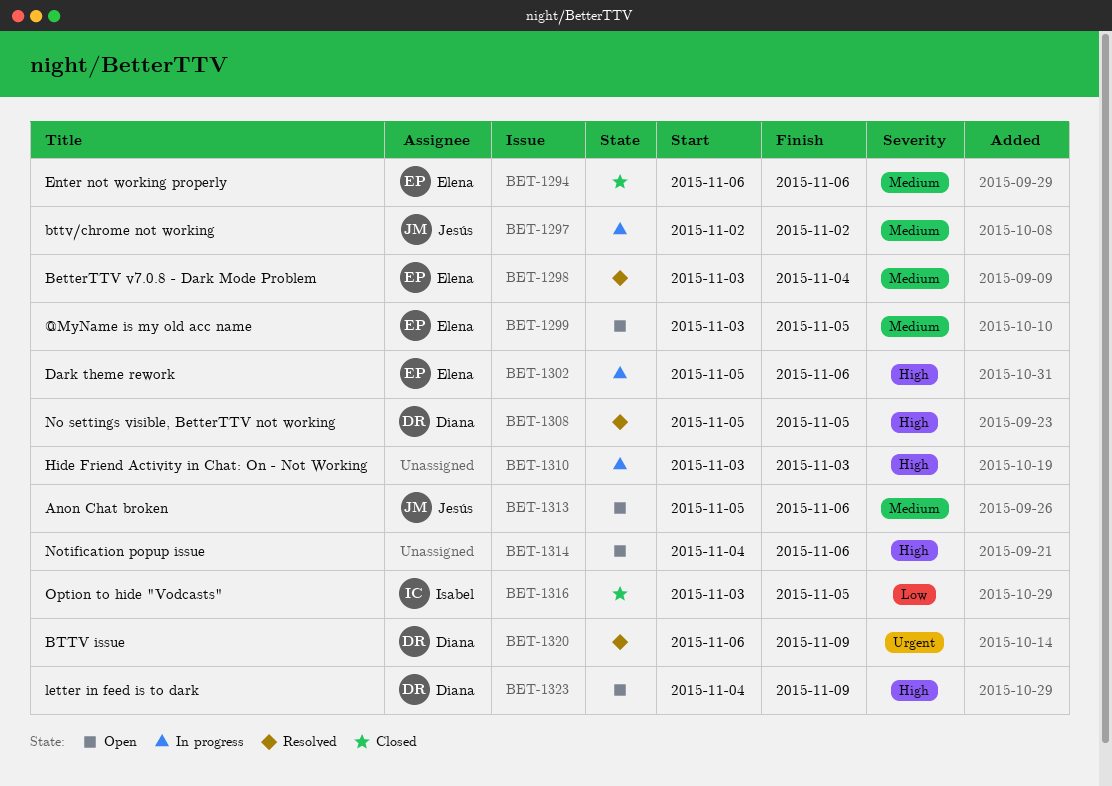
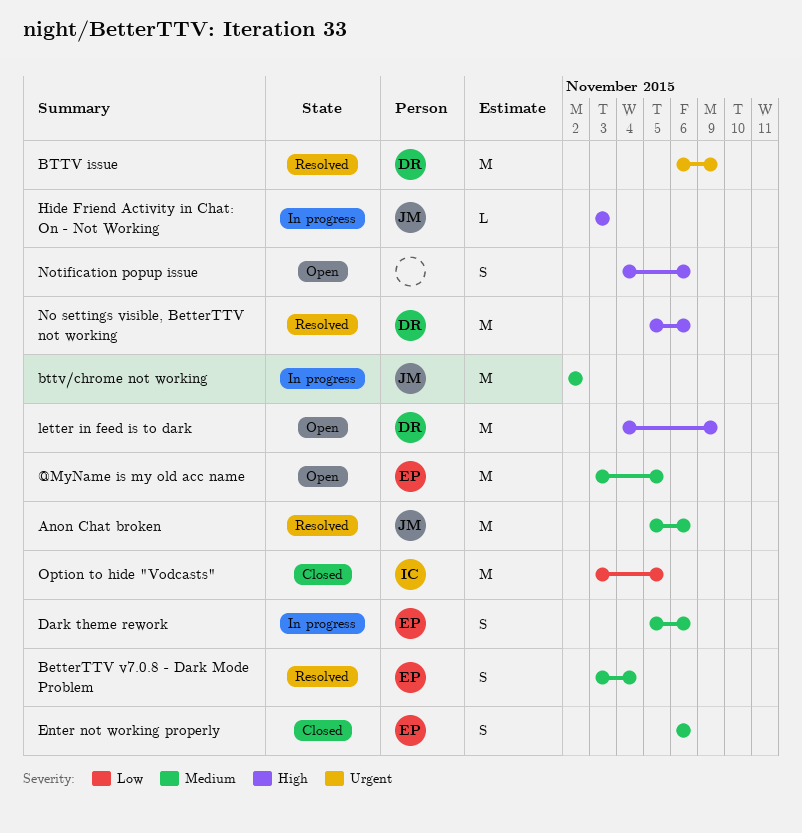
Anon Chat broken, status: Open -> Resolved
Dark theme rework, priority: High -> Medium
Hide Friend Activity in Chat: On - Not Working, owner: none -> Jesús
No settings visible, BetterTTV not working, due: Nov 5 -> Nov 6

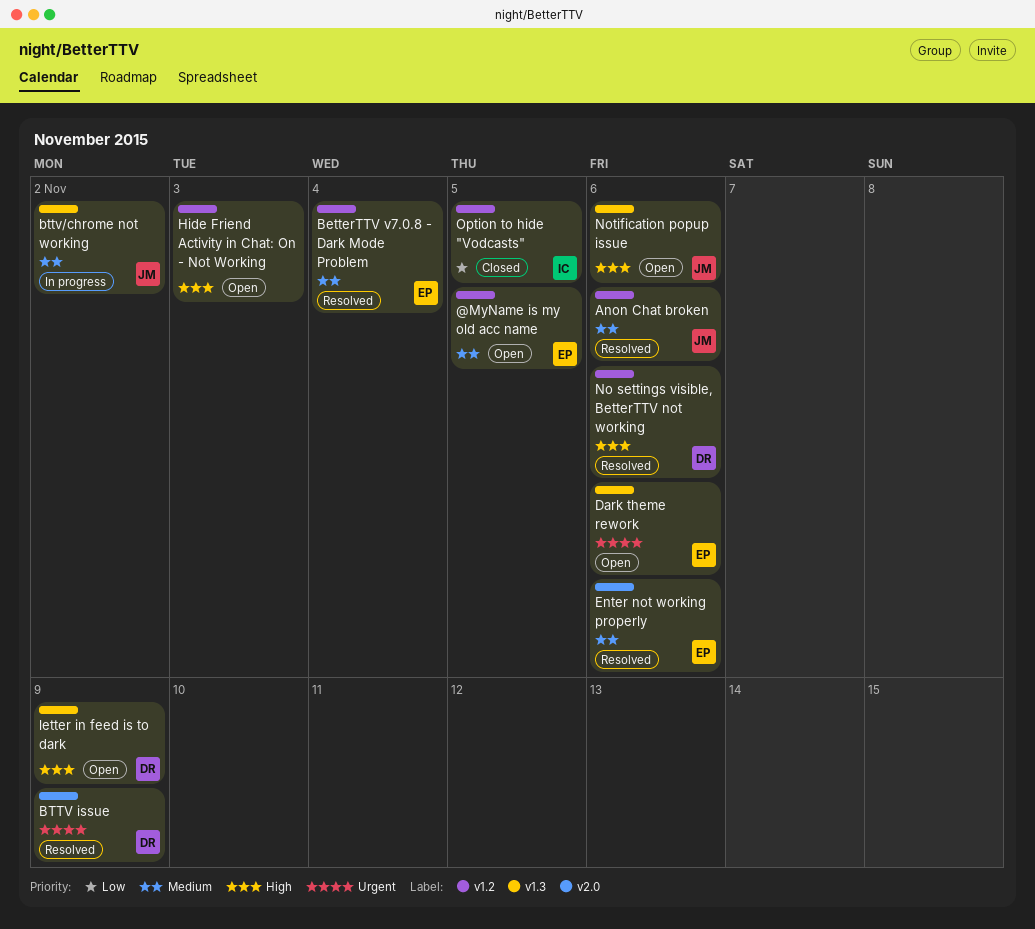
Dark theme rework, status: In progress -> Open
Dark theme rework, priority: Medium -> Urgent
Enter not working properly, status: Closed -> Resolved
Hide Friend Activity in Chat: On - Not Working, status: In progress -> Open
Hide Friend Activity in Chat: On - Not Working, owner: JM -> none
Notification popup issue, owner: none -> JM

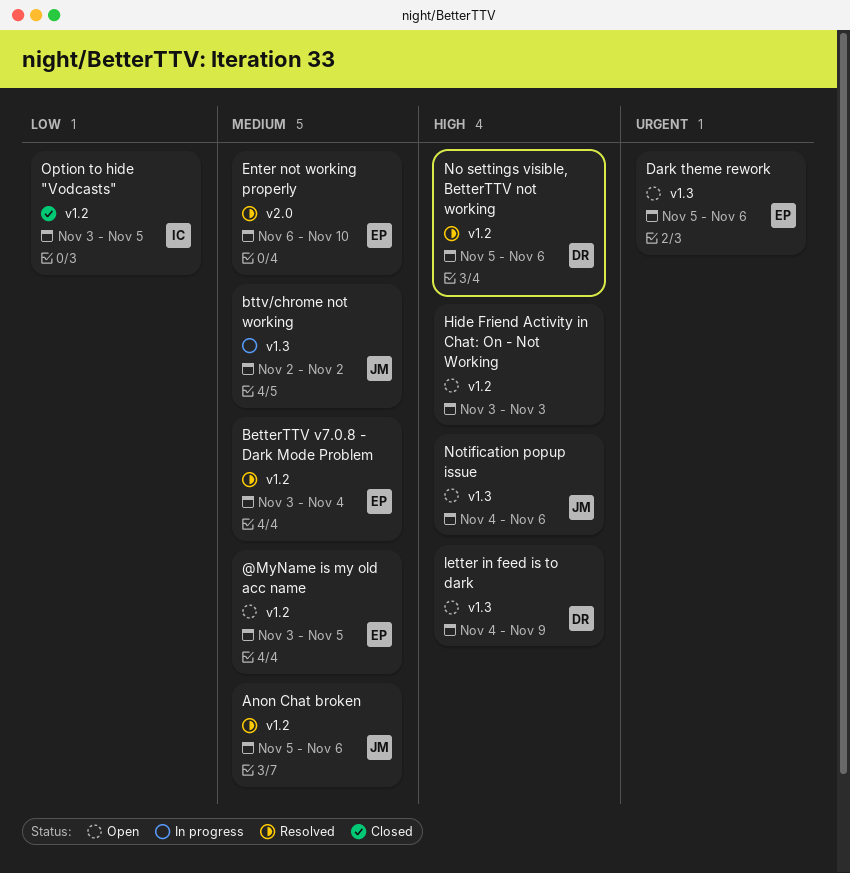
BTTV issue: present -> none
Enter not working properly, due: Nov 6 -> Nov 10

